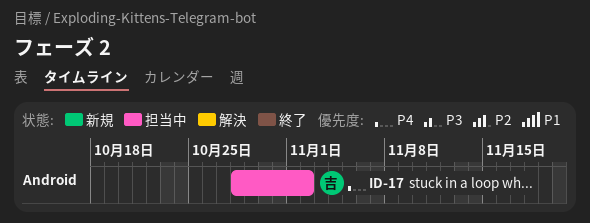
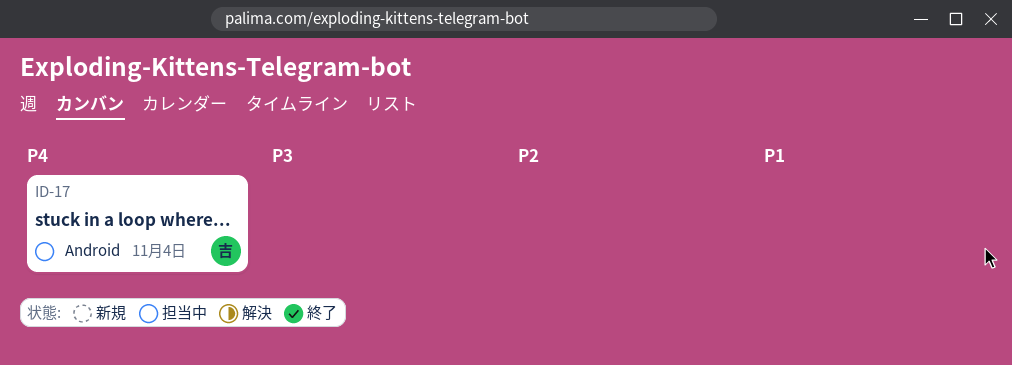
ID-17, due: Nov 2 -> Nov 4

